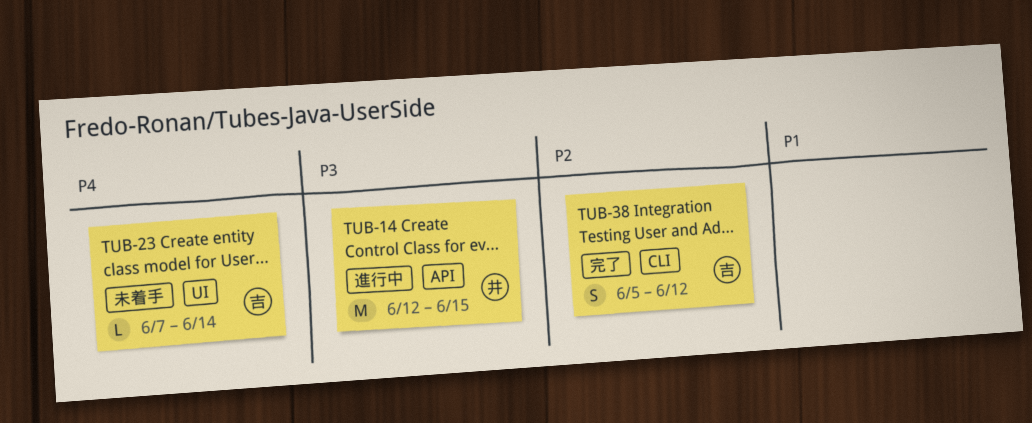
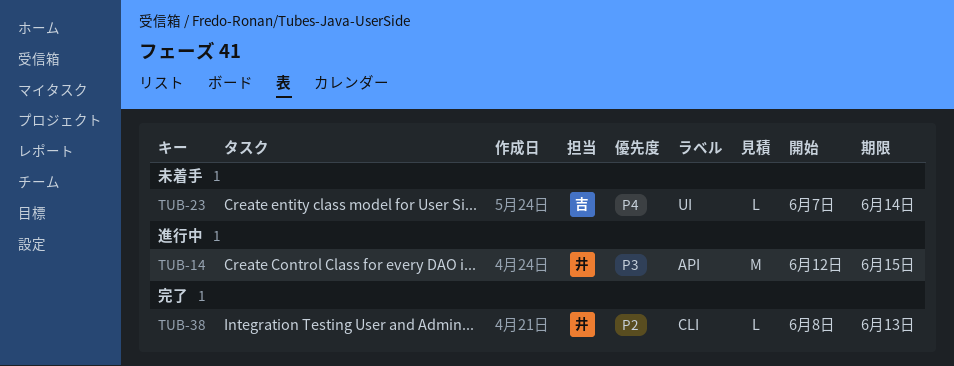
TUB-38, owner: 吉 -> 井
TUB-38, estimate: S -> L
TUB-38, start: Jun 5 -> Jun 8
TUB-38, due: Jun 12 -> Jun 13

